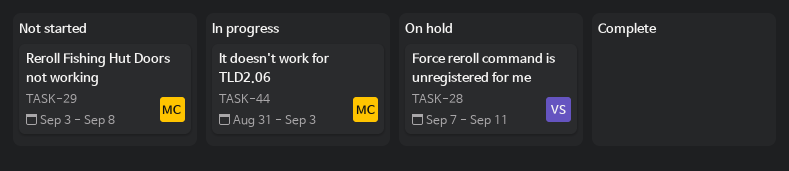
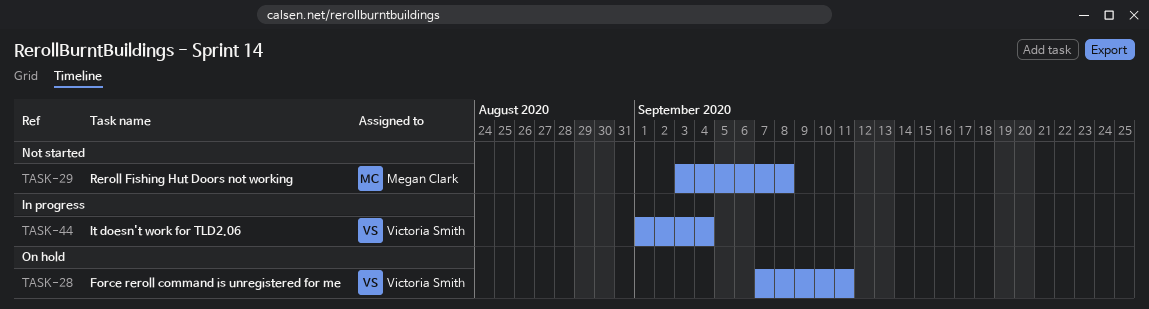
TASK-44, owner: Megan Clark -> Victoria Smith
TASK-44, start: Aug 31 -> Sep 1
TASK-44, due: Sep 3 -> Sep 4

